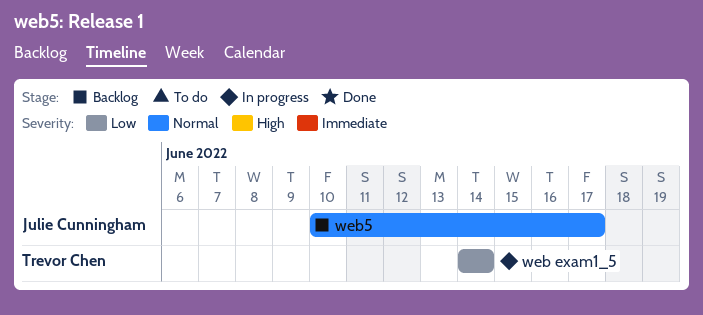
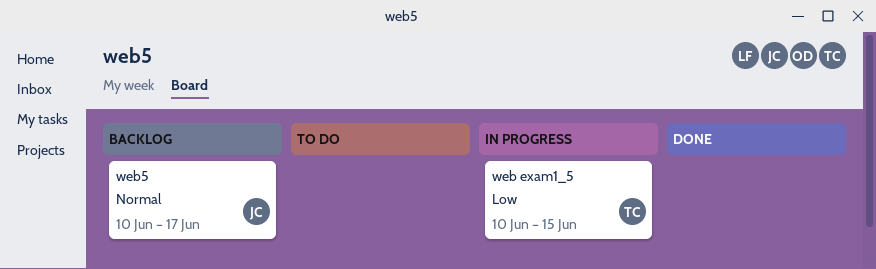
web exam1_5, start: Jun 14 -> Jun 10
web exam1_5, due: Jun 14 -> Jun 15

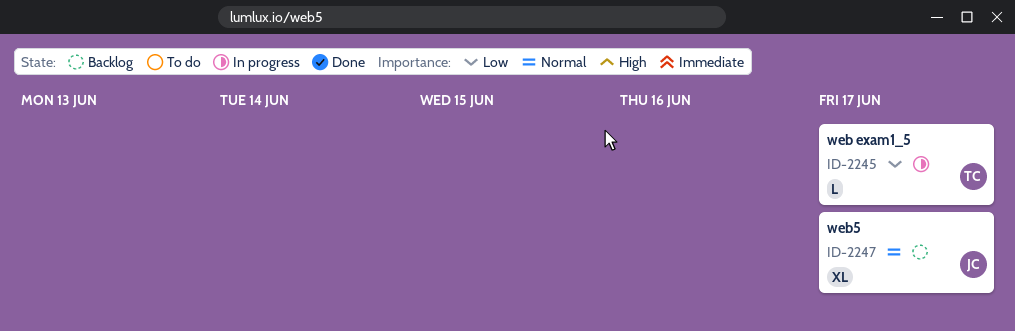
web exam1_5, due: Jun 15 -> Jun 17

